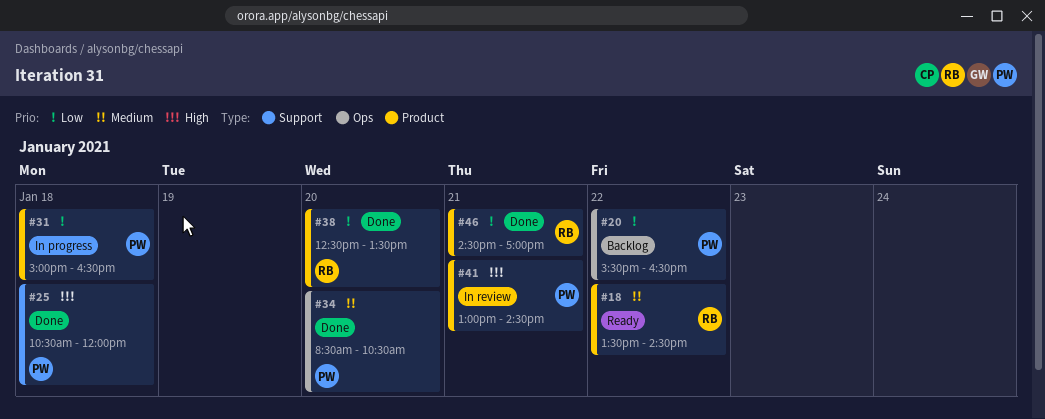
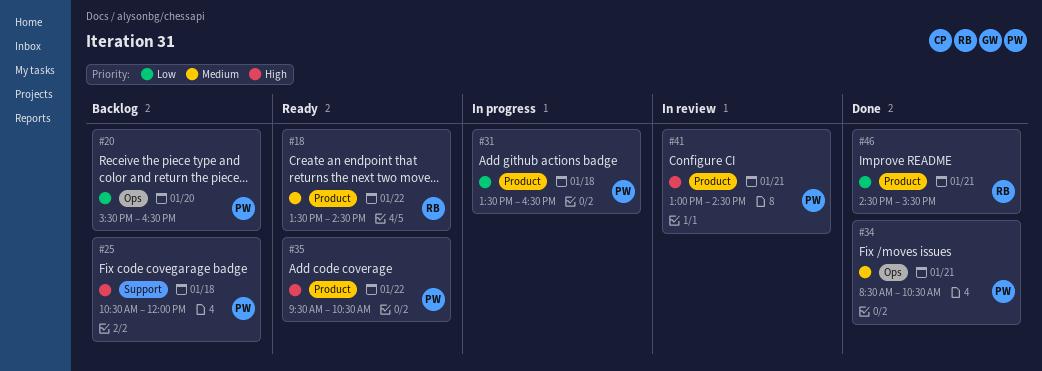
#20, day: Jan 22 -> Jan 20
#25, status: Done -> Backlog
#31, begins: 15:00 -> 13:30
#34, day: Jan 20 -> Jan 21
#35: none -> present
#38: present -> none
#46, ends: 17:00 -> 15:30

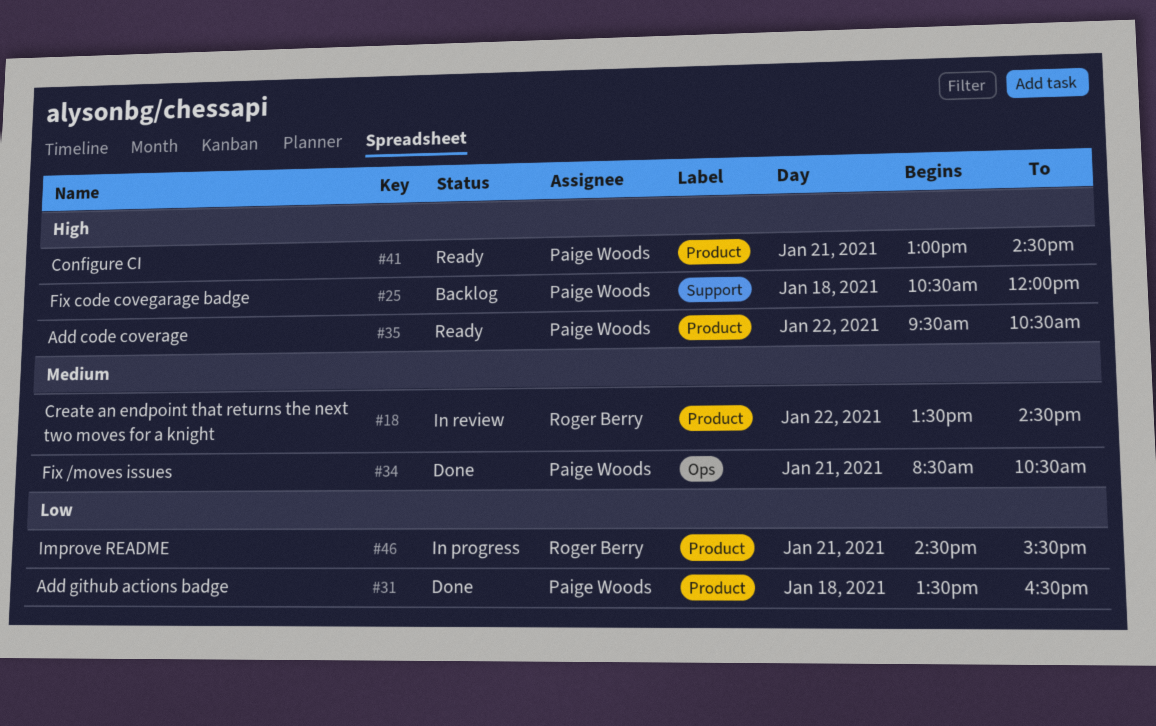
#18, status: Ready -> In review
#20: present -> none
#31, status: In progress -> Done
#41, status: In review -> Ready
#46, status: Done -> In progress

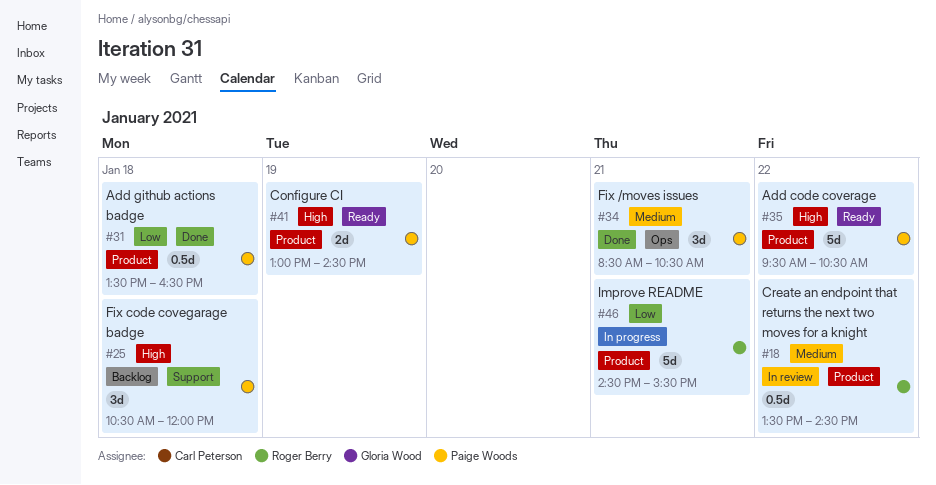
#41, day: Jan 21 -> Jan 19

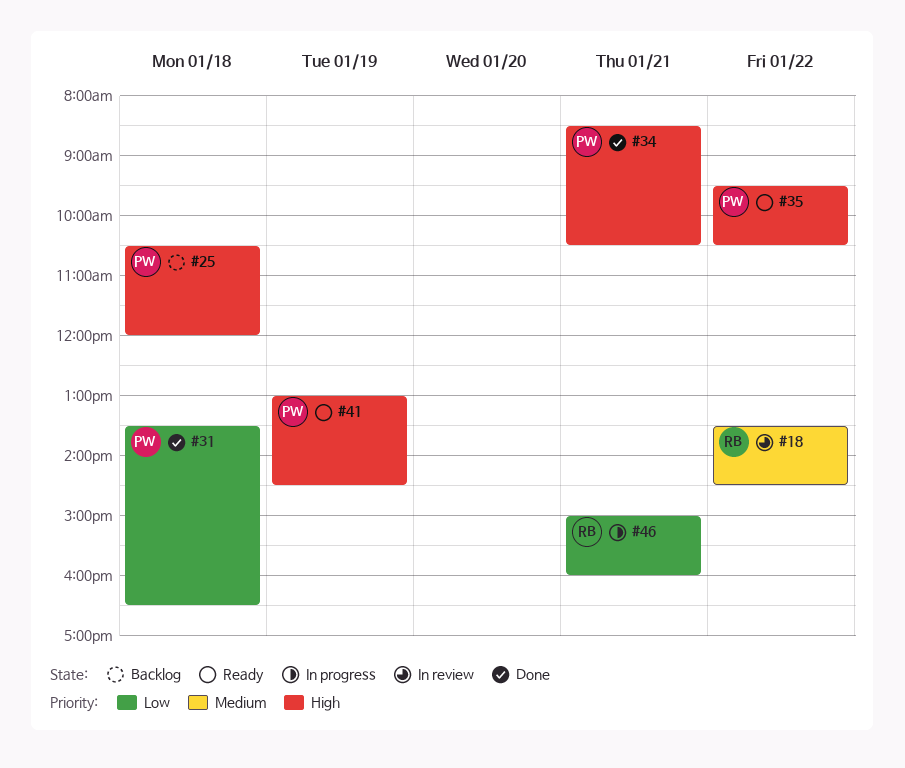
#34, priority: Medium -> High
#46, begins: 14:30 -> 15:00
#46, ends: 15:30 -> 16:00

